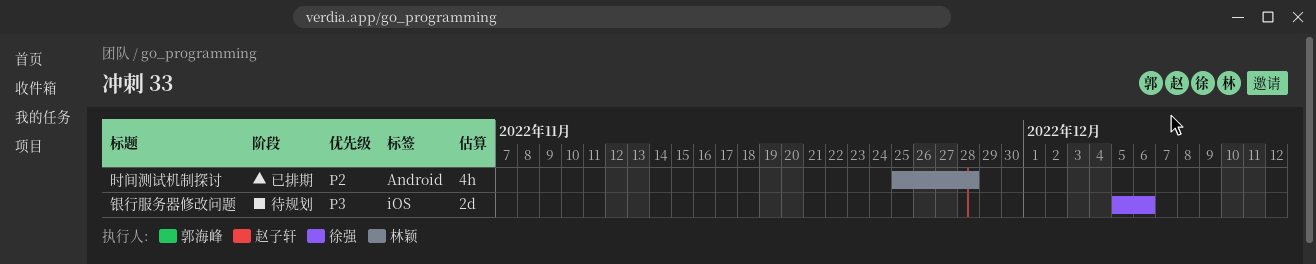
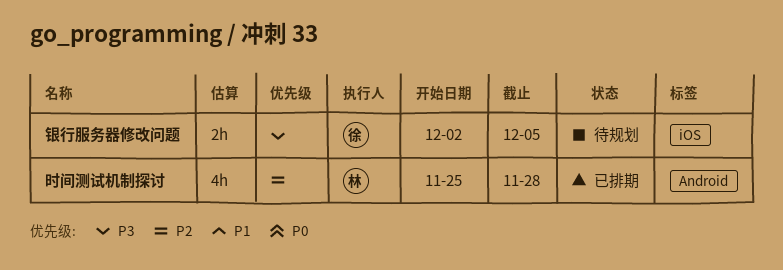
银行服务器修改问题, estimate: 2d -> 2h
银行服务器修改问题, start: Dec 5 -> Dec 2
银行服务器修改问题, due: Dec 6 -> Dec 5

